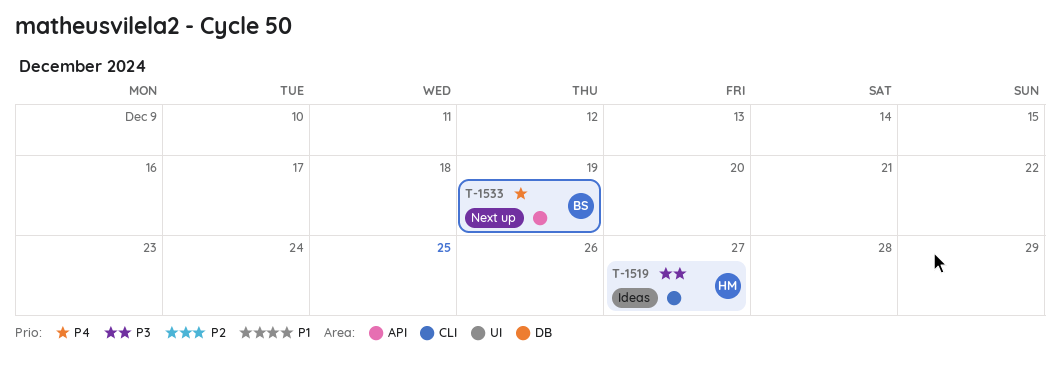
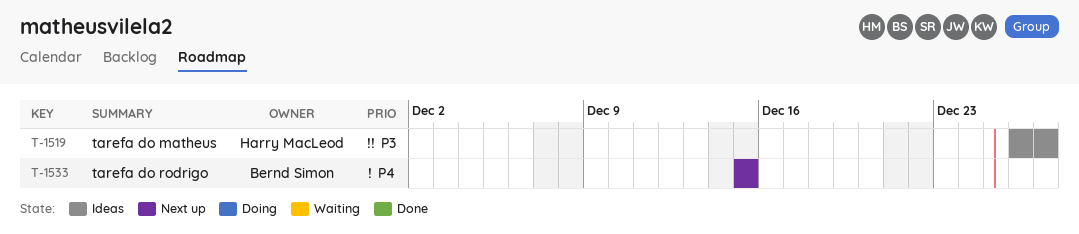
T-1533, due: Dec 19 -> Dec 15

